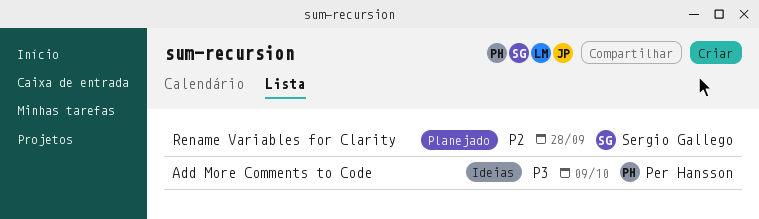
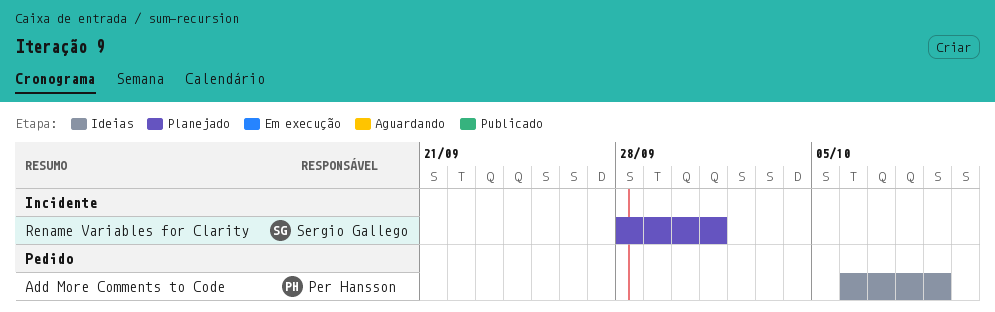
Rename Variables for Clarity, due: Sep 28 -> Oct 1

